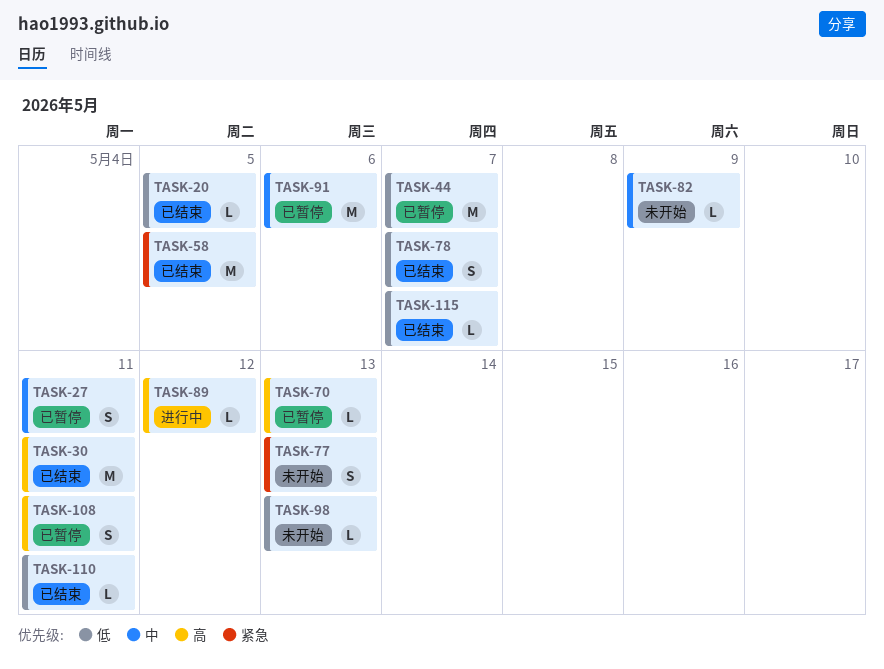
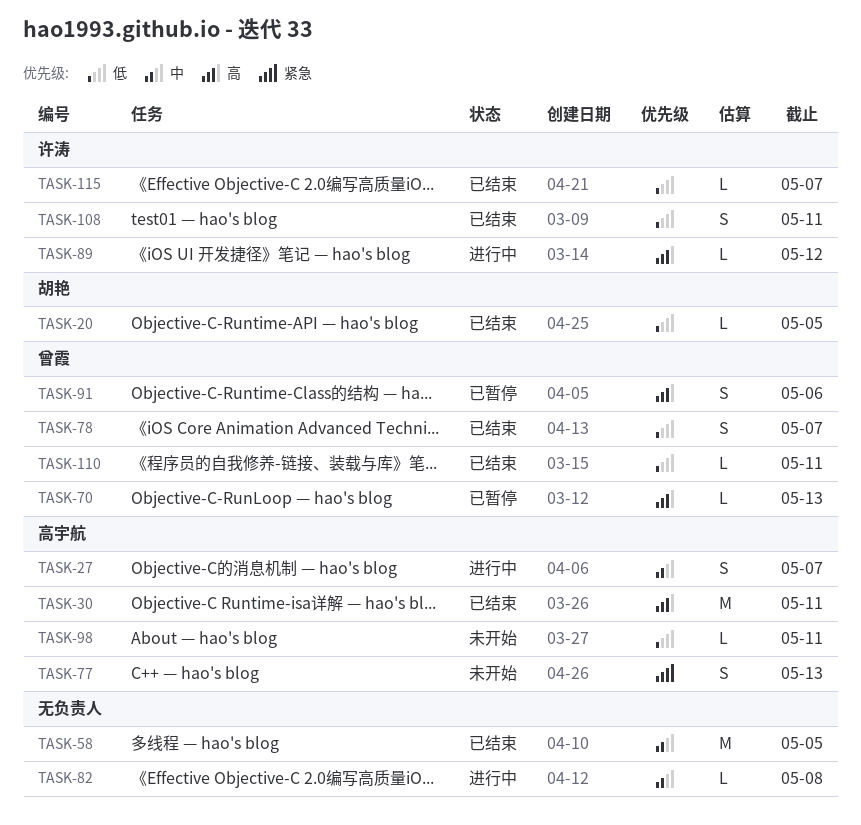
TASK-27, status: 已暂停 -> 进行中
TASK-27, due: May 11 -> May 7
TASK-44: present -> none
TASK-58, priority: 紧急 -> 中
TASK-82, status: 未开始 -> 进行中
TASK-82, due: May 9 -> May 8
TASK-91, priority: 中 -> 高
TASK-91, estimate: M -> S
TASK-98, due: May 13 -> May 11
TASK-108, status: 已暂停 -> 已结束
TASK-108, priority: 高 -> 低

